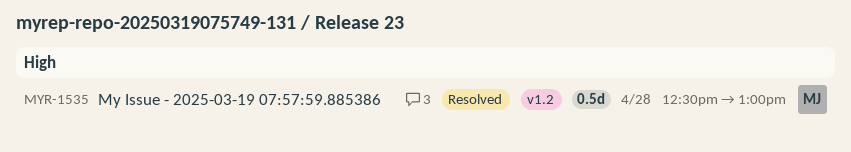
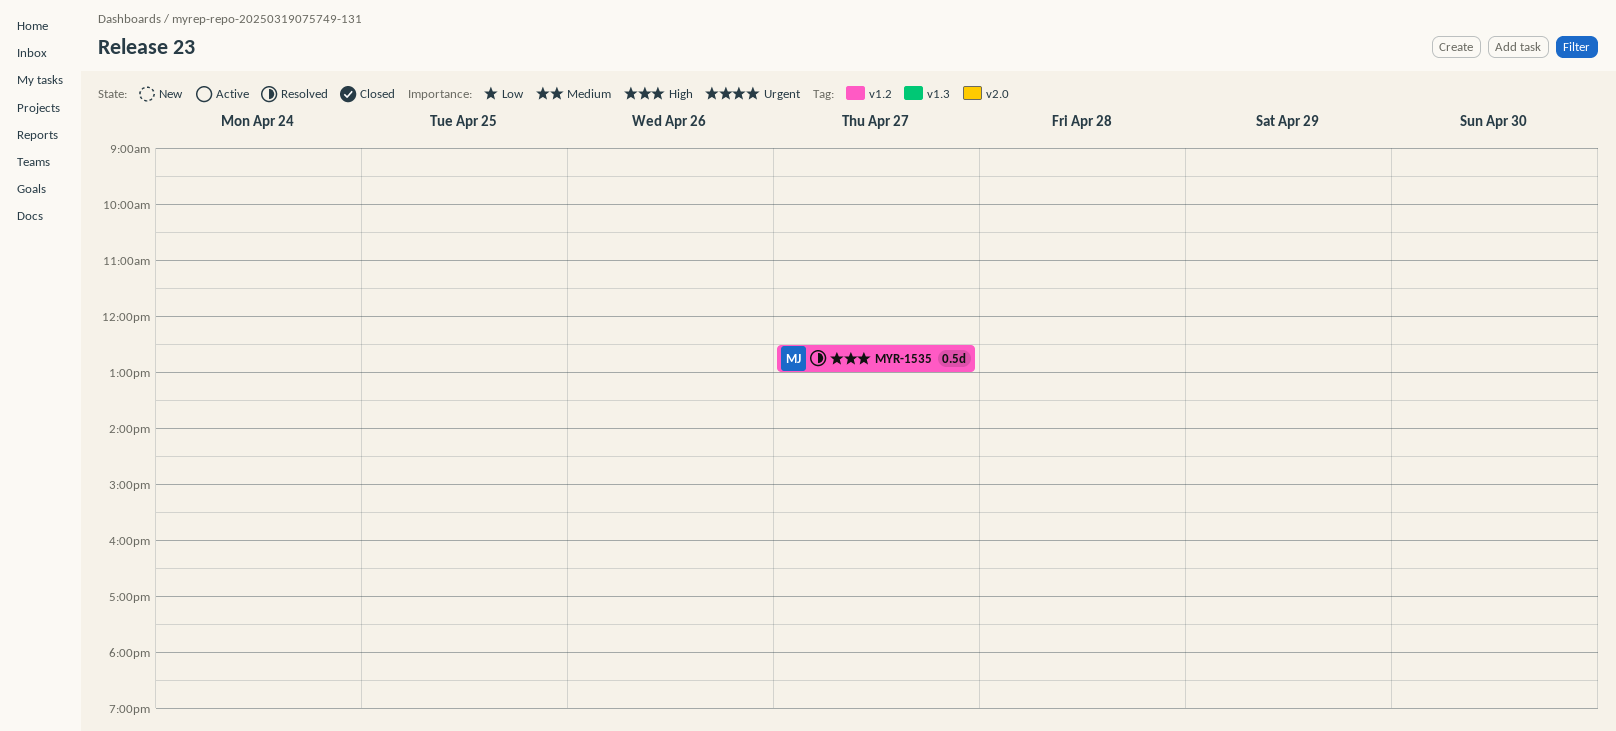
MYR-1535, day: Apr 28 -> Apr 27

